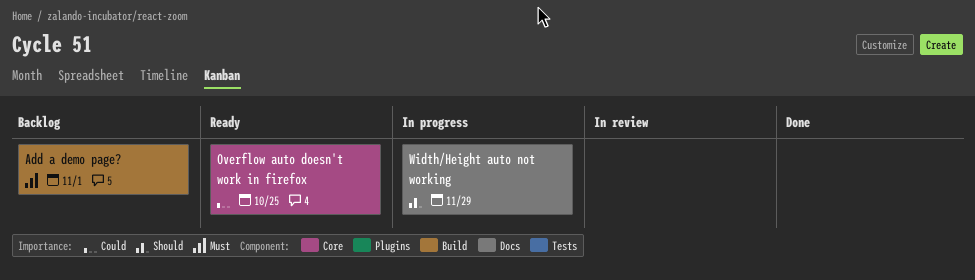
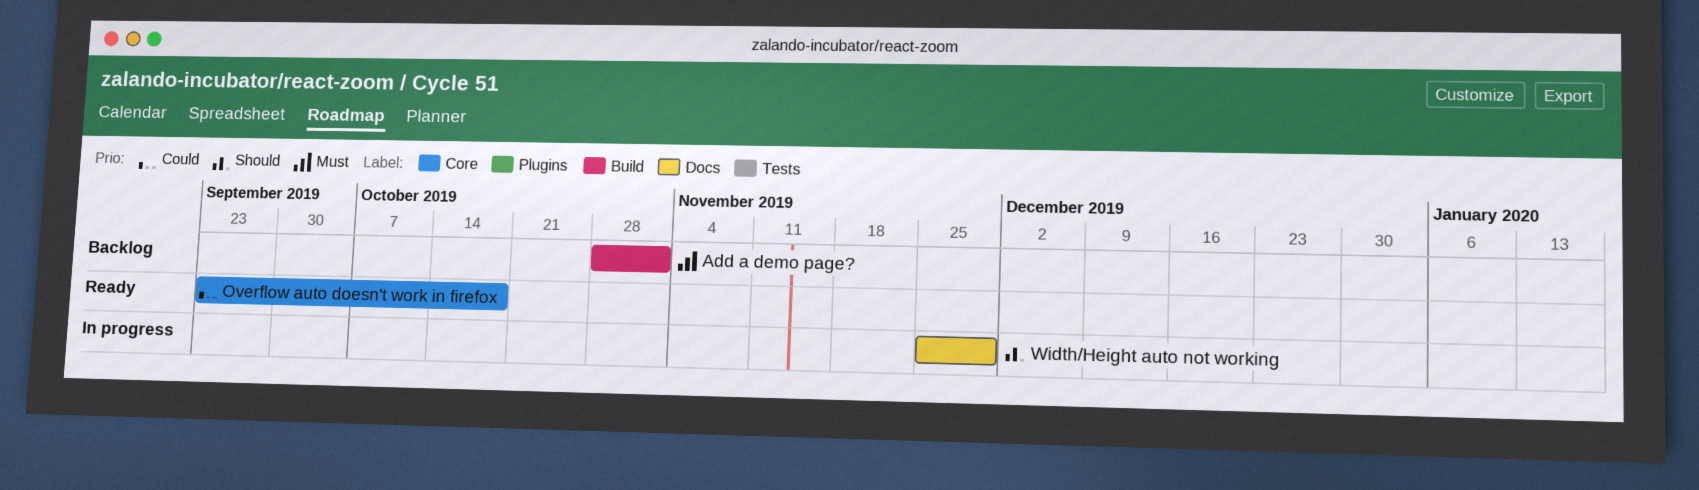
Overflow auto doesn't work in firefox, due: Oct 25 -> Oct 18

